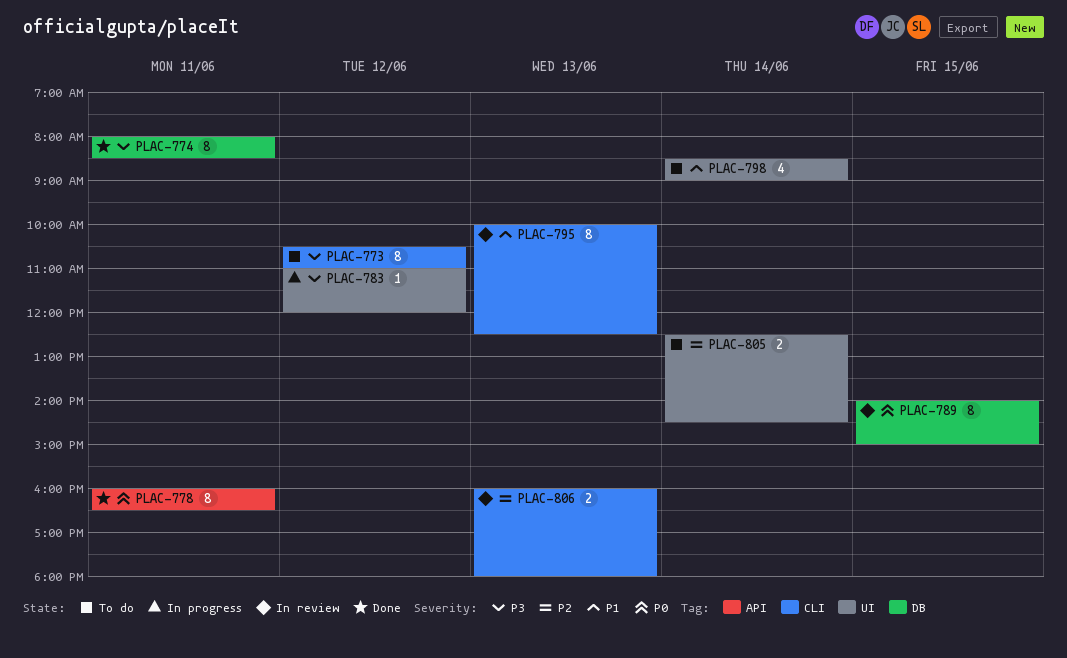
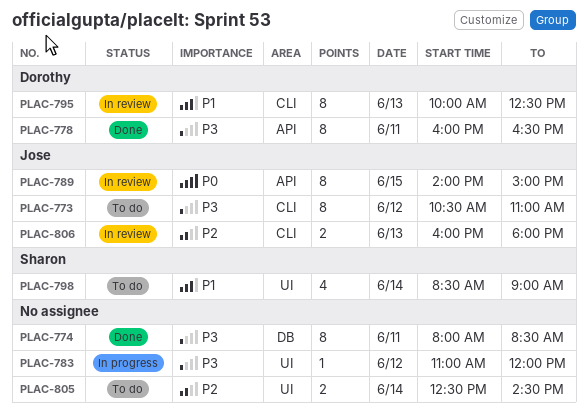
PLAC-778, priority: P0 -> P3
PLAC-789, label: DB -> API

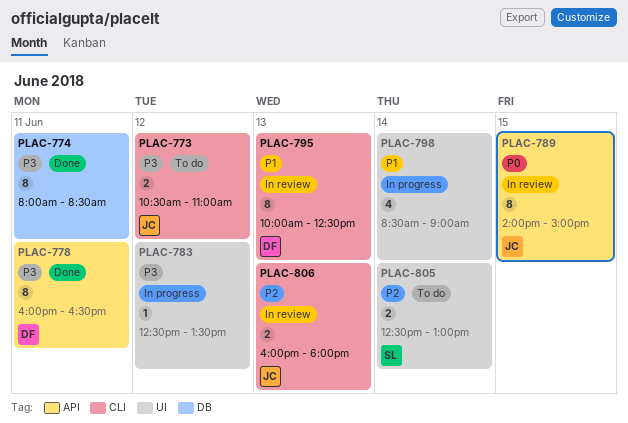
PLAC-773, estimate: 8 -> 2
PLAC-783, begins: 11:00 -> 12:30
PLAC-783, ends: 12:00 -> 13:30
PLAC-798, status: To do -> In progress
PLAC-798, owner: Sharon -> none
PLAC-805, owner: none -> Sharon
PLAC-805, ends: 14:30 -> 13:00

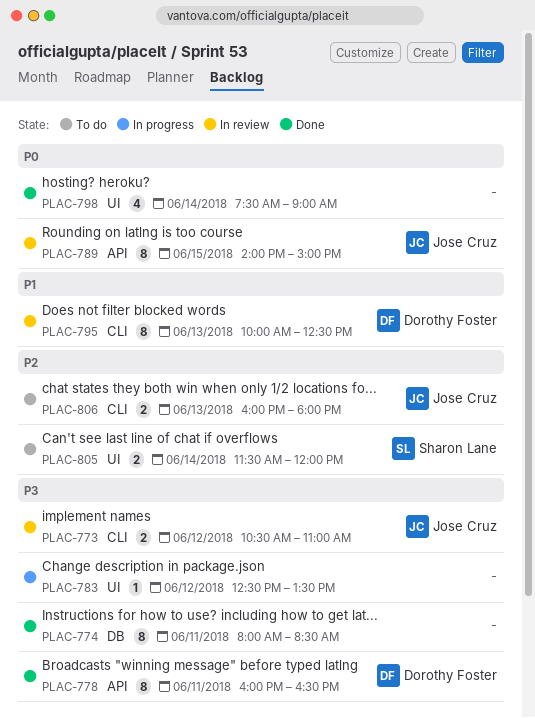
PLAC-773, status: To do -> In review
PLAC-798, status: In progress -> Done
PLAC-798, priority: P1 -> P0
PLAC-798, begins: 08:30 -> 07:30
PLAC-805, begins: 12:30 -> 11:30
PLAC-805, ends: 13:00 -> 12:00
PLAC-806, status: In review -> To do

